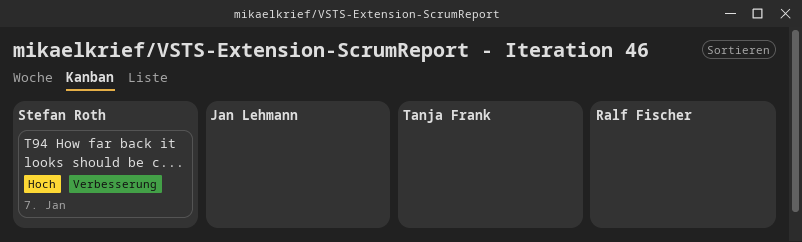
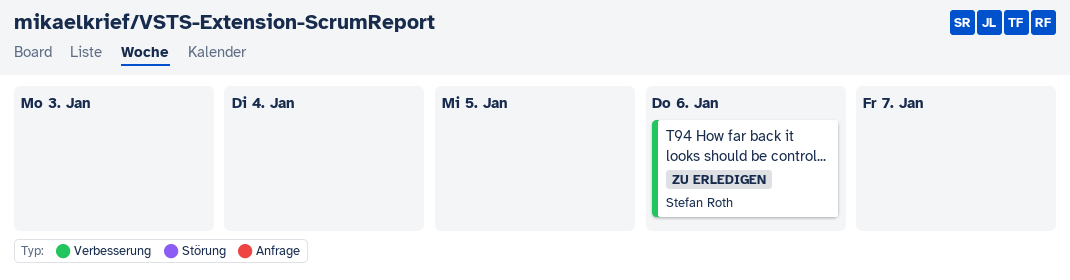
T94, due: Jan 7 -> Jan 6

